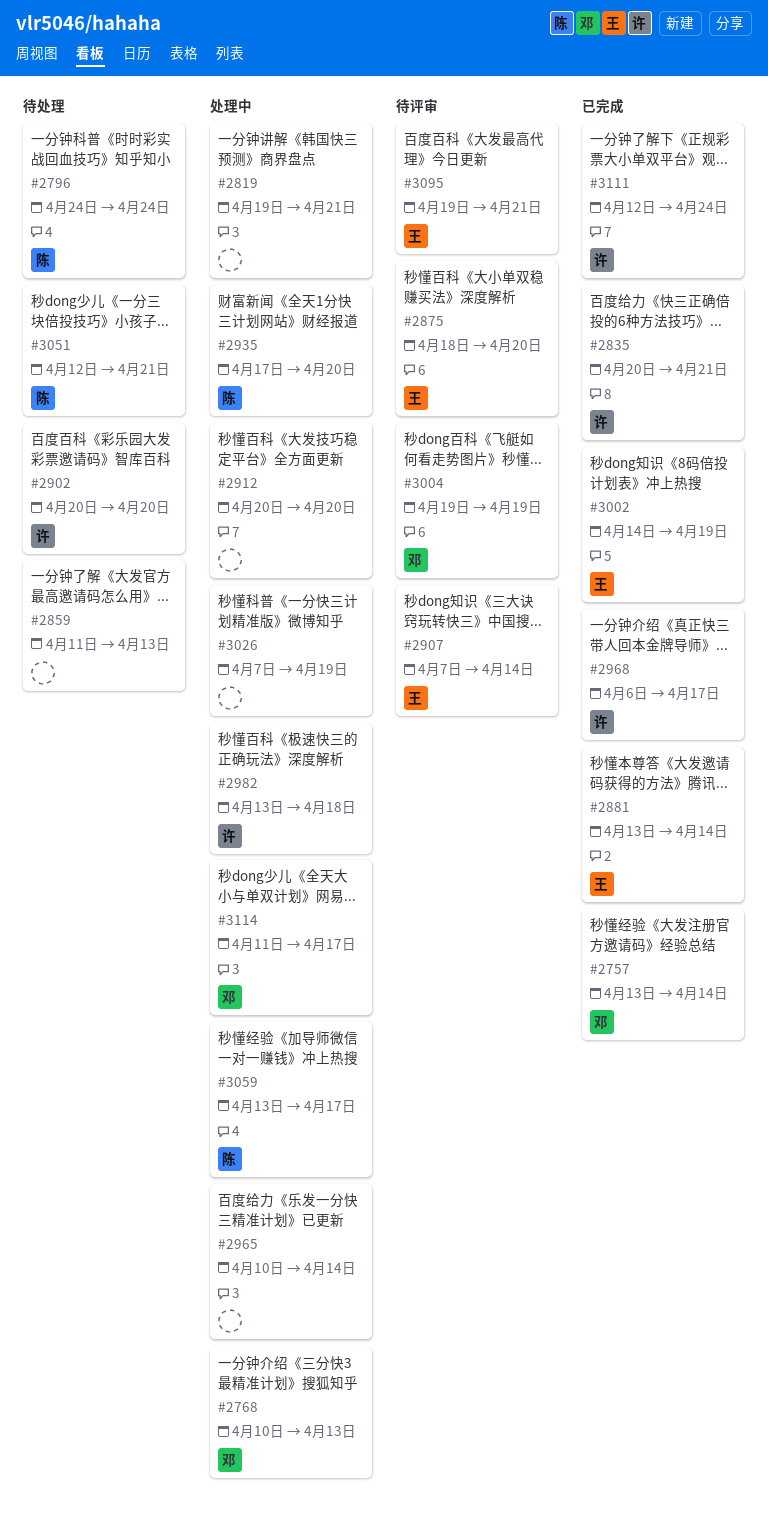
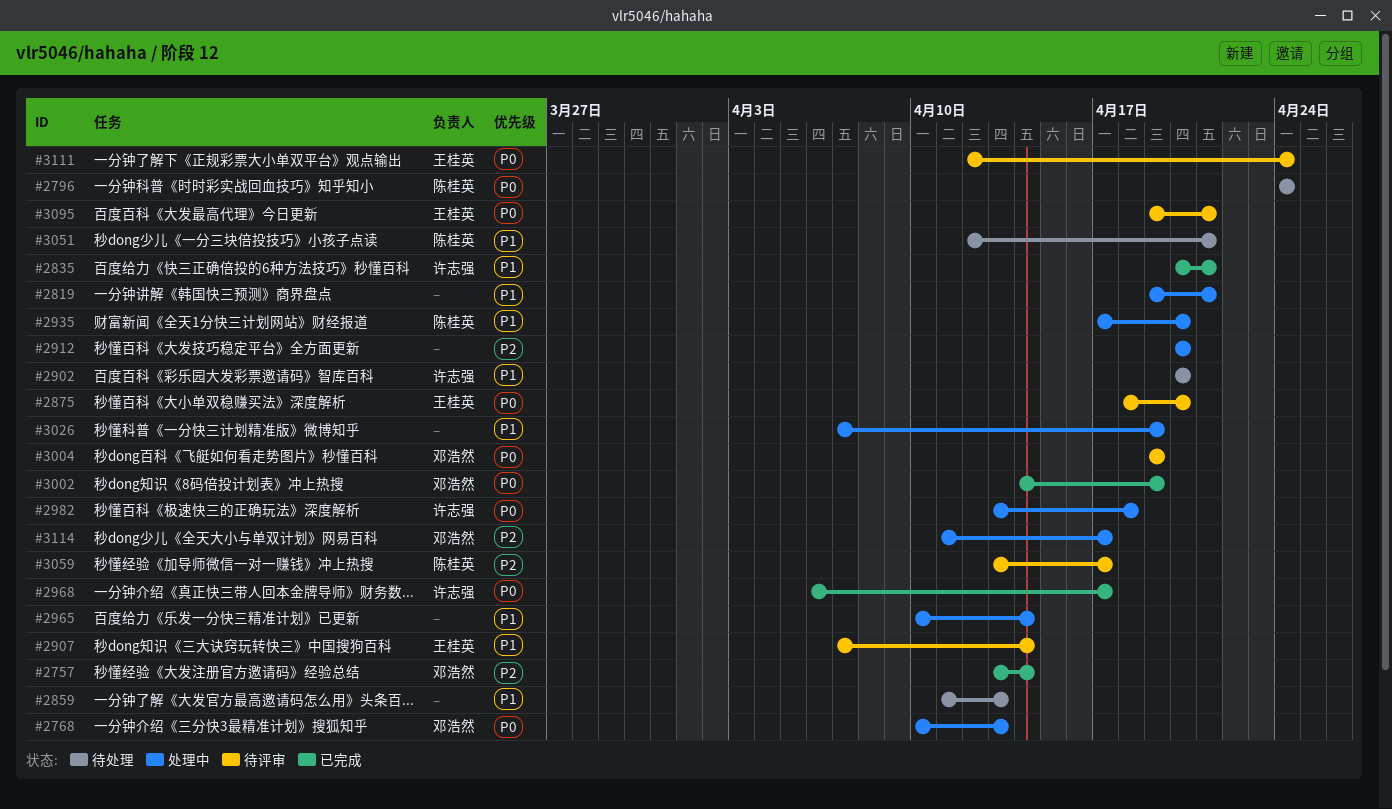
#2881: present -> none
#3002, owner: 王桂英 -> 邓浩然
#3059, status: 处理中 -> 待评审
#3111, status: 已完成 -> 待评审
#3111, owner: 许志强 -> 王桂英

